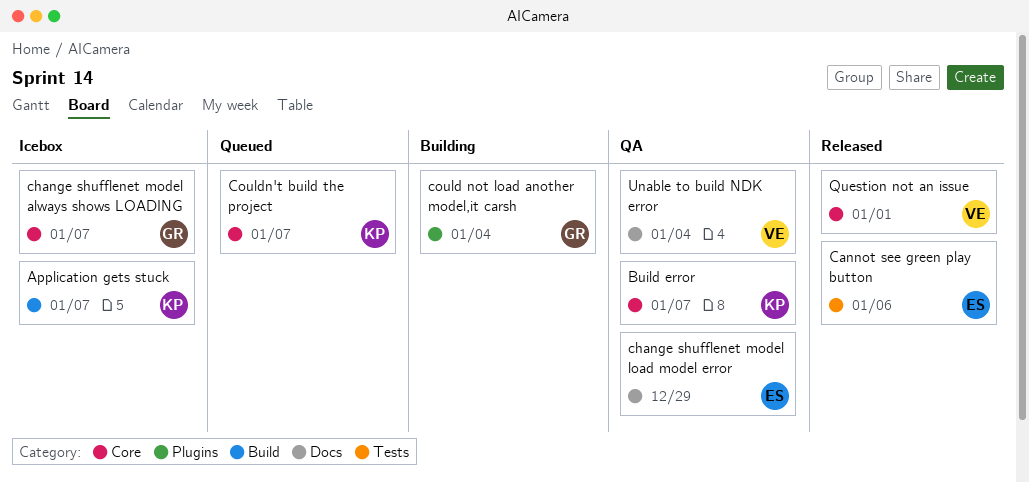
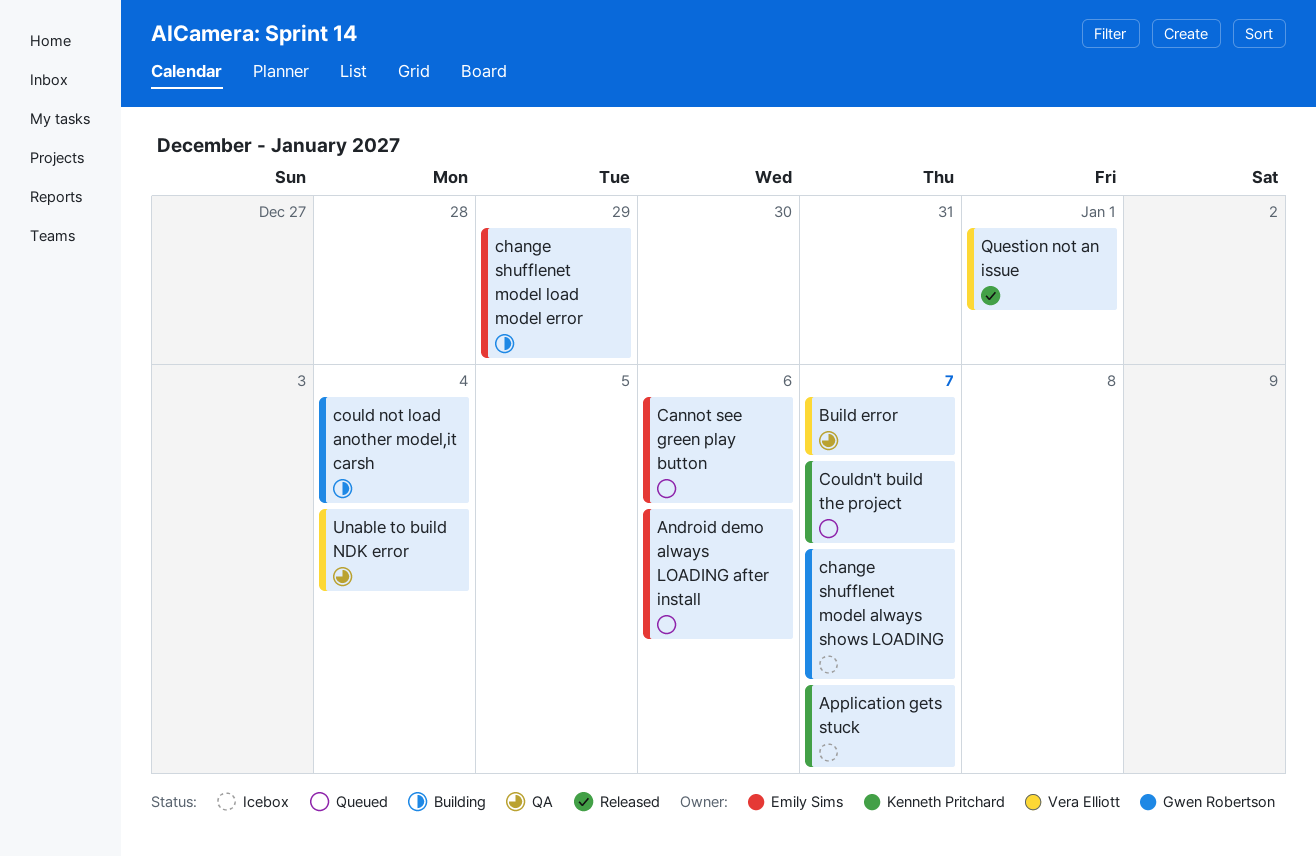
Android demo always LOADING after install: none -> present
Build error, owner: Kenneth Pritchard -> Vera Elliott
Cannot see green play button, status: Released -> Queued
change shufflenet model load model error, status: QA -> Building

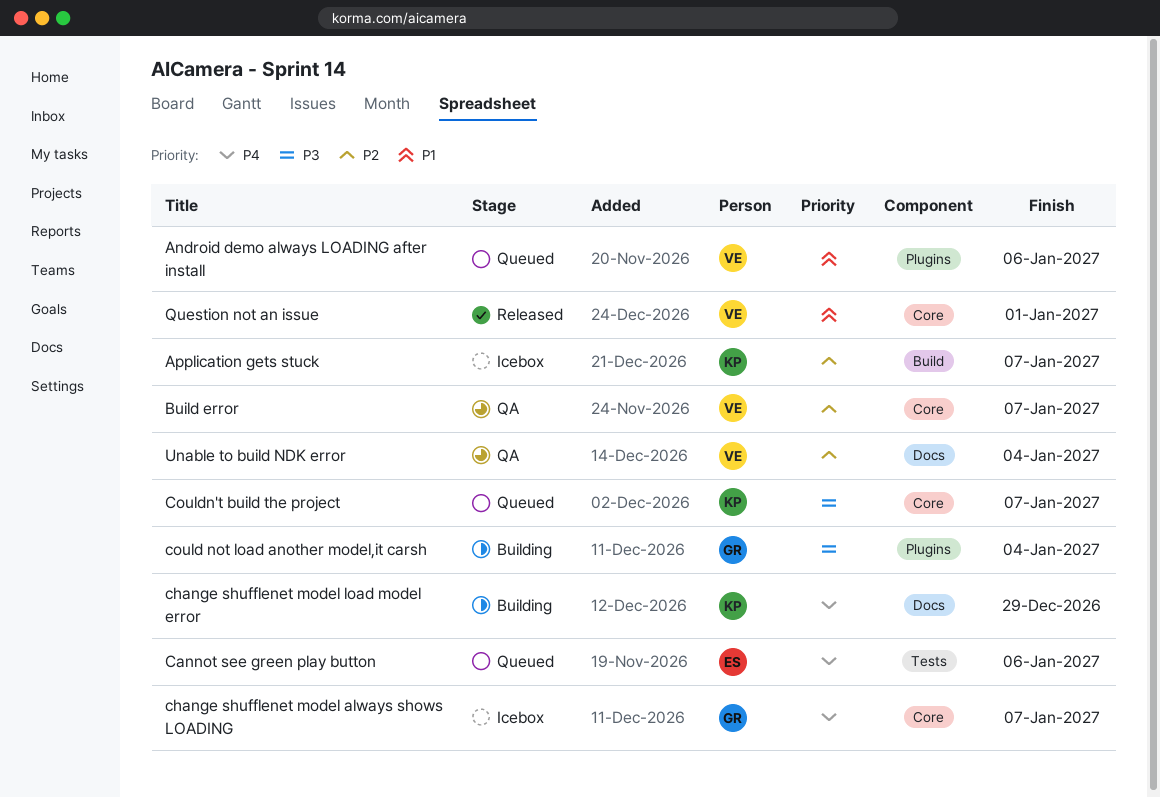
Android demo always LOADING after install, owner: Emily Sims -> Vera Elliott
change shufflenet model load model error, owner: Emily Sims -> Kenneth Pritchard

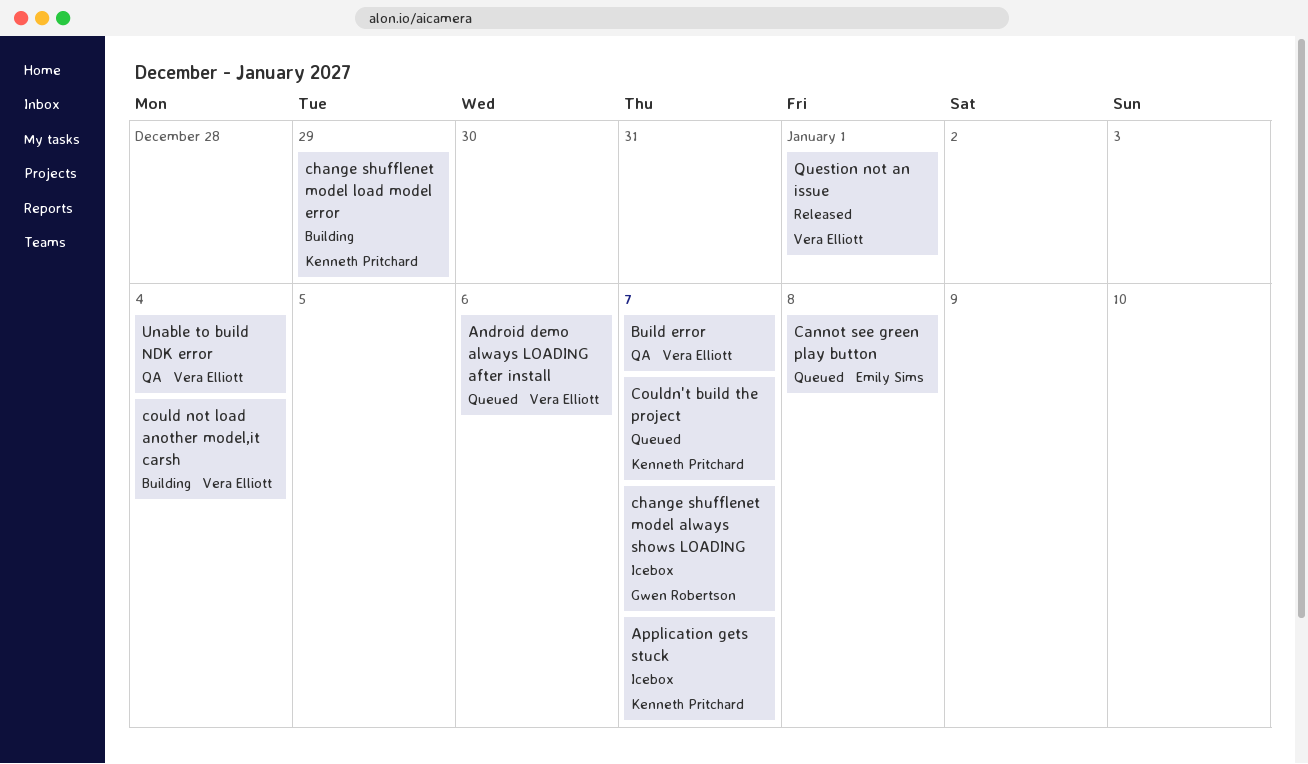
Cannot see green play button, due: Jan 6 -> Jan 8
could not load another model,it carsh, owner: Gwen Robertson -> Vera Elliott

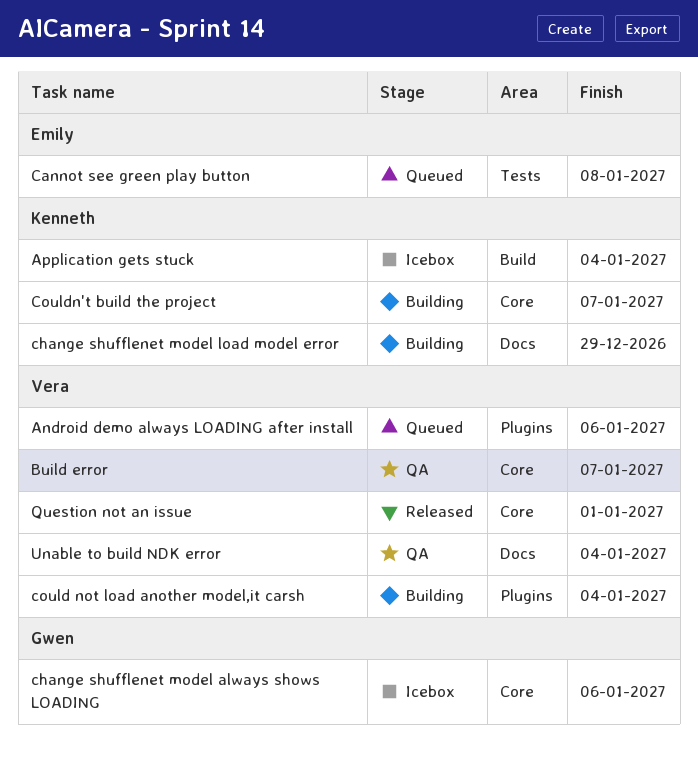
Application gets stuck, due: Jan 7 -> Jan 4
change shufflenet model always shows LOADING, due: Jan 7 -> Jan 6
Couldn't build the project, status: Queued -> Building

